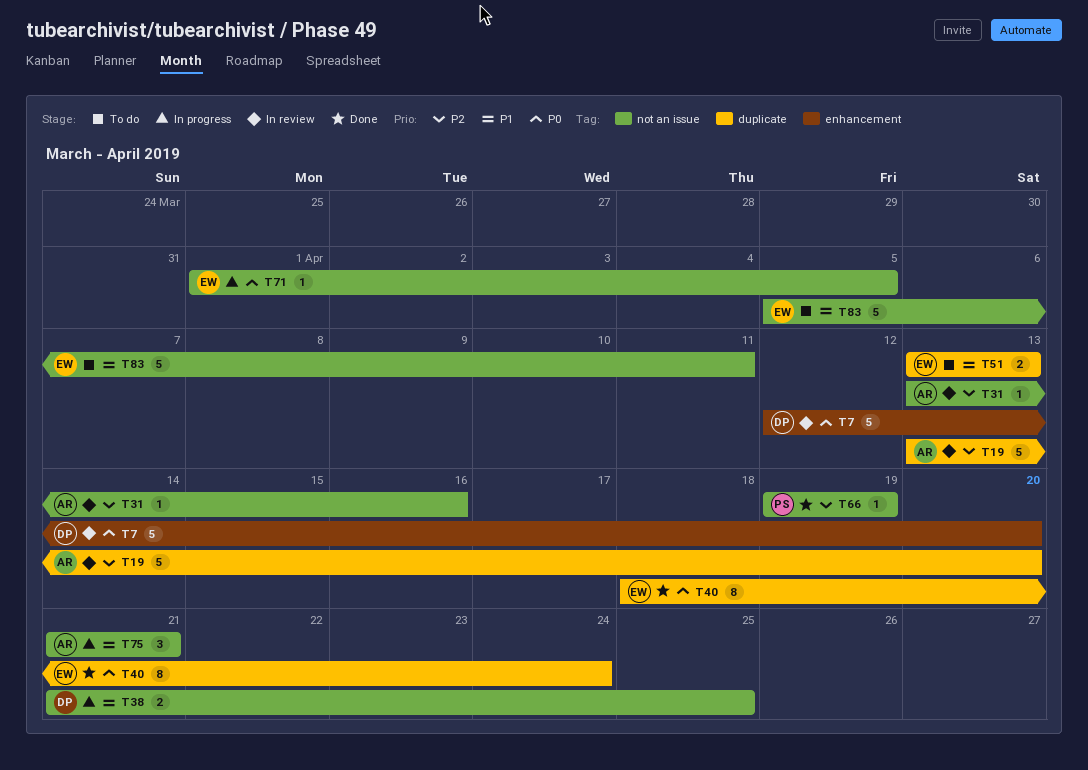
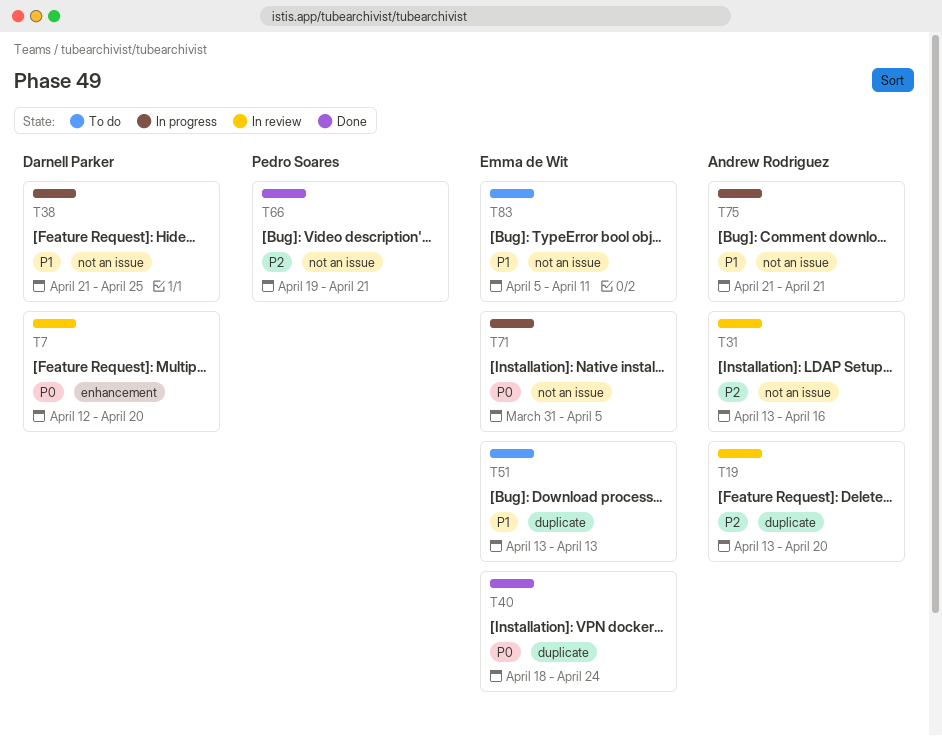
T66, due: Apr 19 -> Apr 21
T71, start: Apr 1 -> Mar 31

